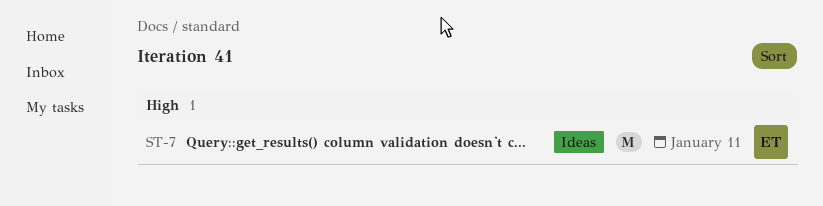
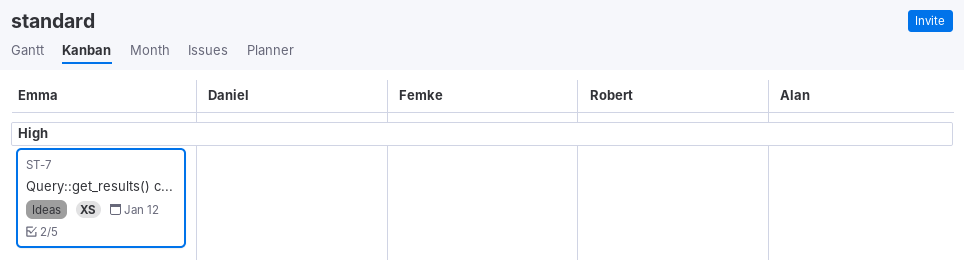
ST-7, estimate: M -> XS
ST-7, due: Jan 11 -> Jan 12

